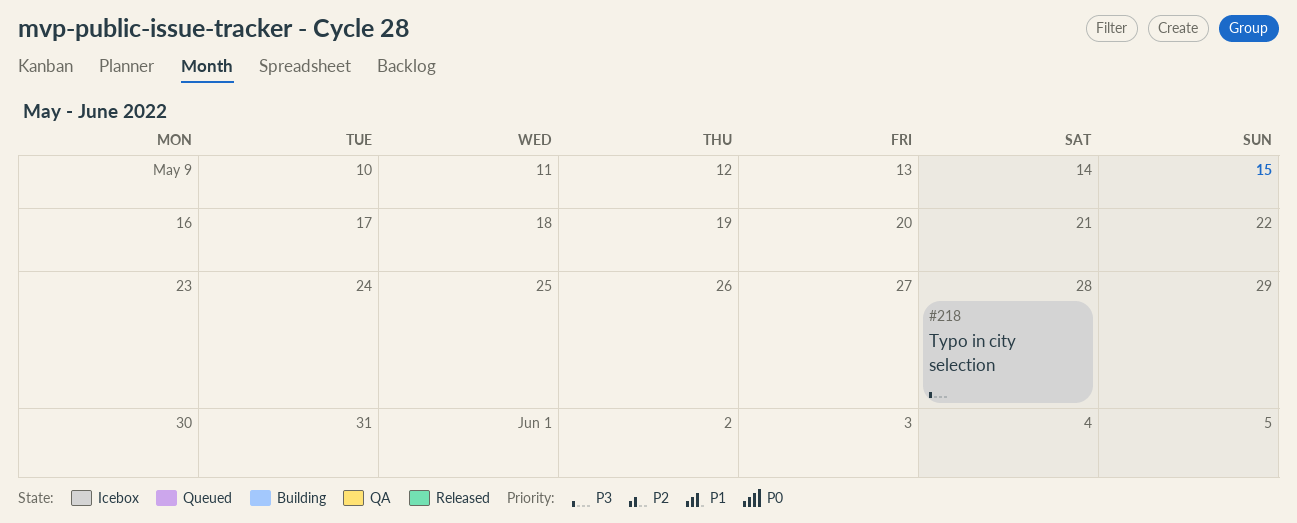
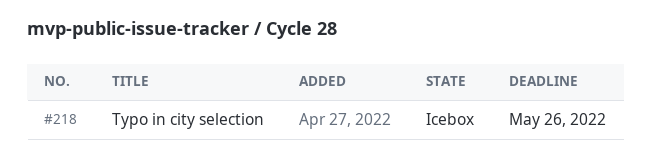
#218, due: May 28 -> May 26

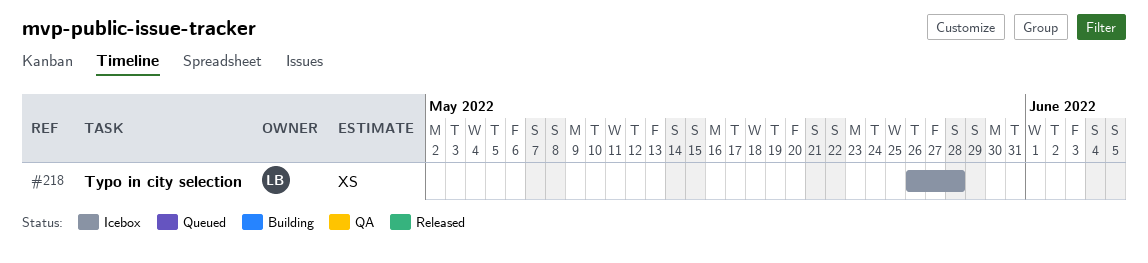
#218, due: May 26 -> May 28

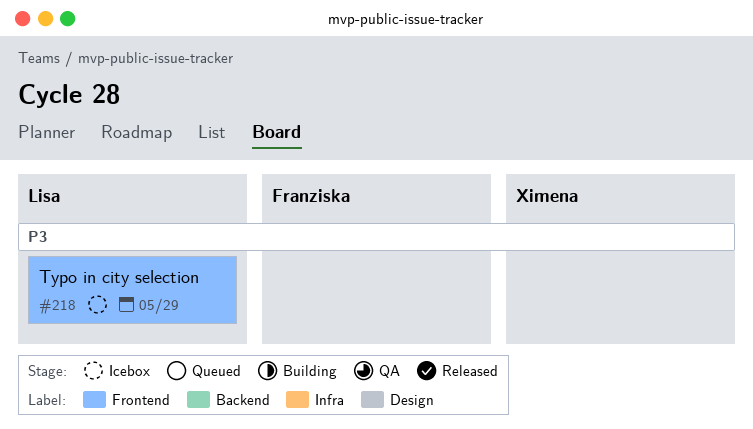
#218, due: May 28 -> May 29

